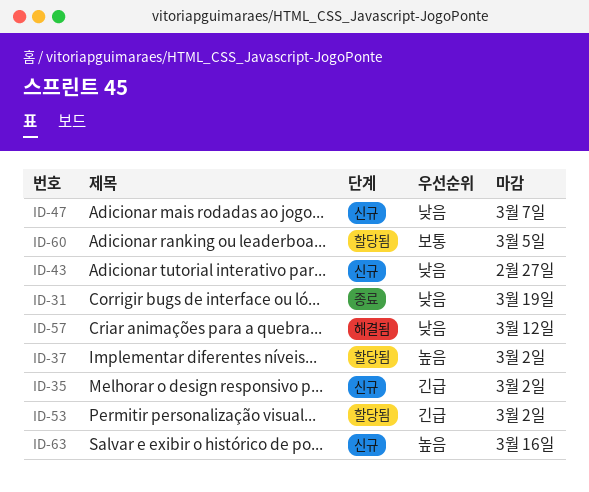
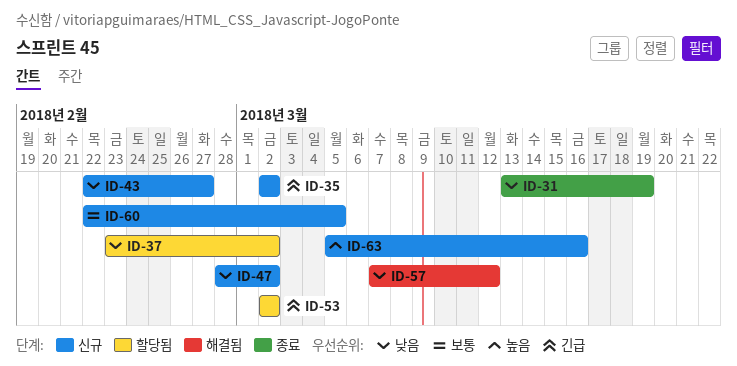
ID-37, priority: 높음 -> 낮음
ID-47, due: Mar 7 -> Mar 2
ID-60, status: 할당됨 -> 신규

